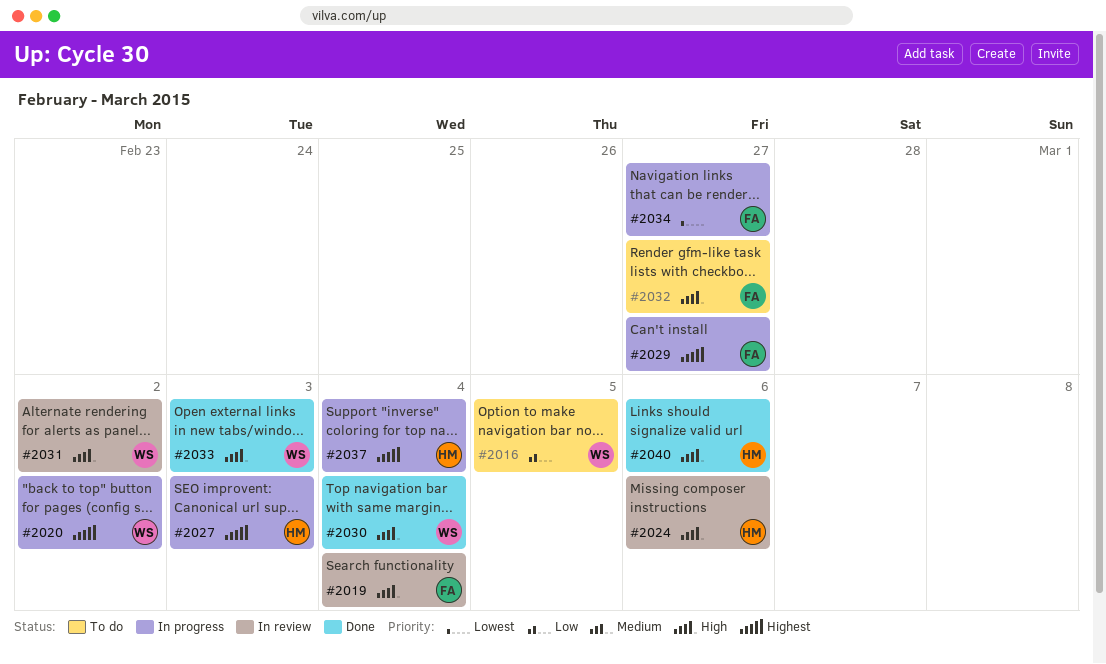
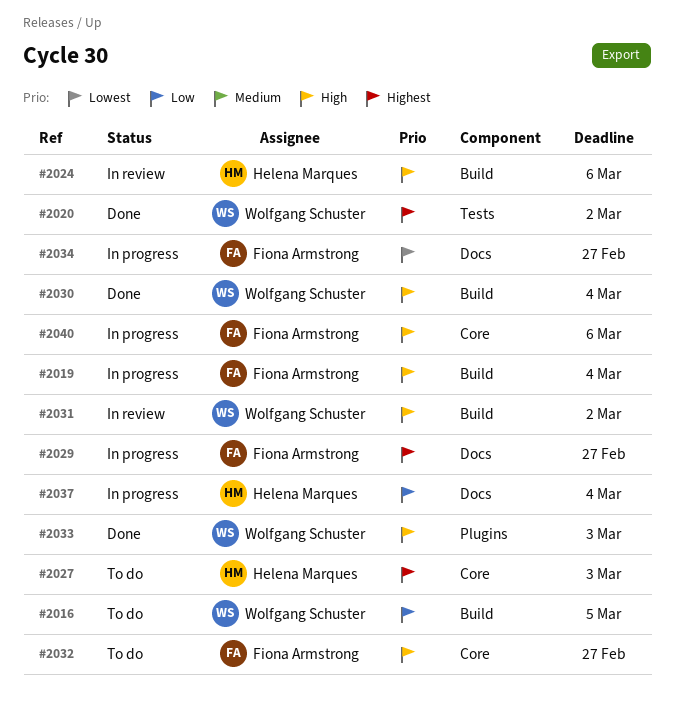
#2019, status: In review -> In progress
#2020, status: In progress -> Done
#2027, status: In progress -> To do
#2037, priority: Highest -> Low
#2040, status: Done -> In progress
#2040, owner: Helena Marques -> Fiona Armstrong

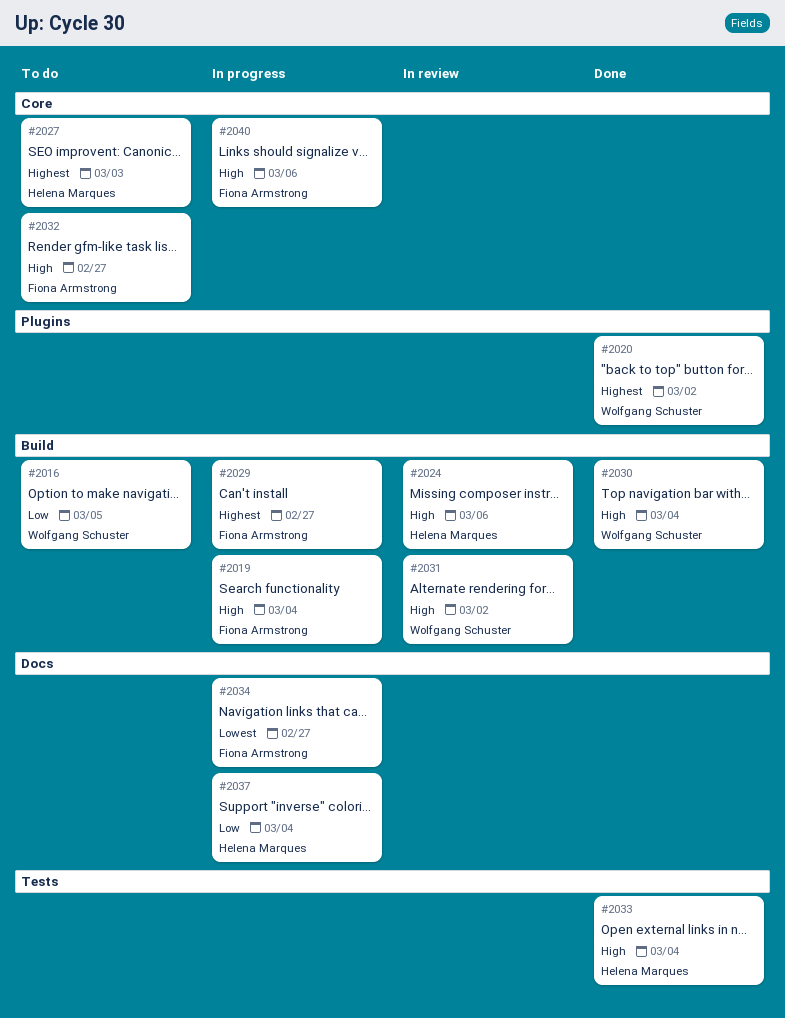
#2020, label: Tests -> Plugins
#2029, label: Docs -> Build
#2033, owner: Wolfgang Schuster -> Helena Marques
#2033, label: Plugins -> Tests
#2033, due: Mar 3 -> Mar 4

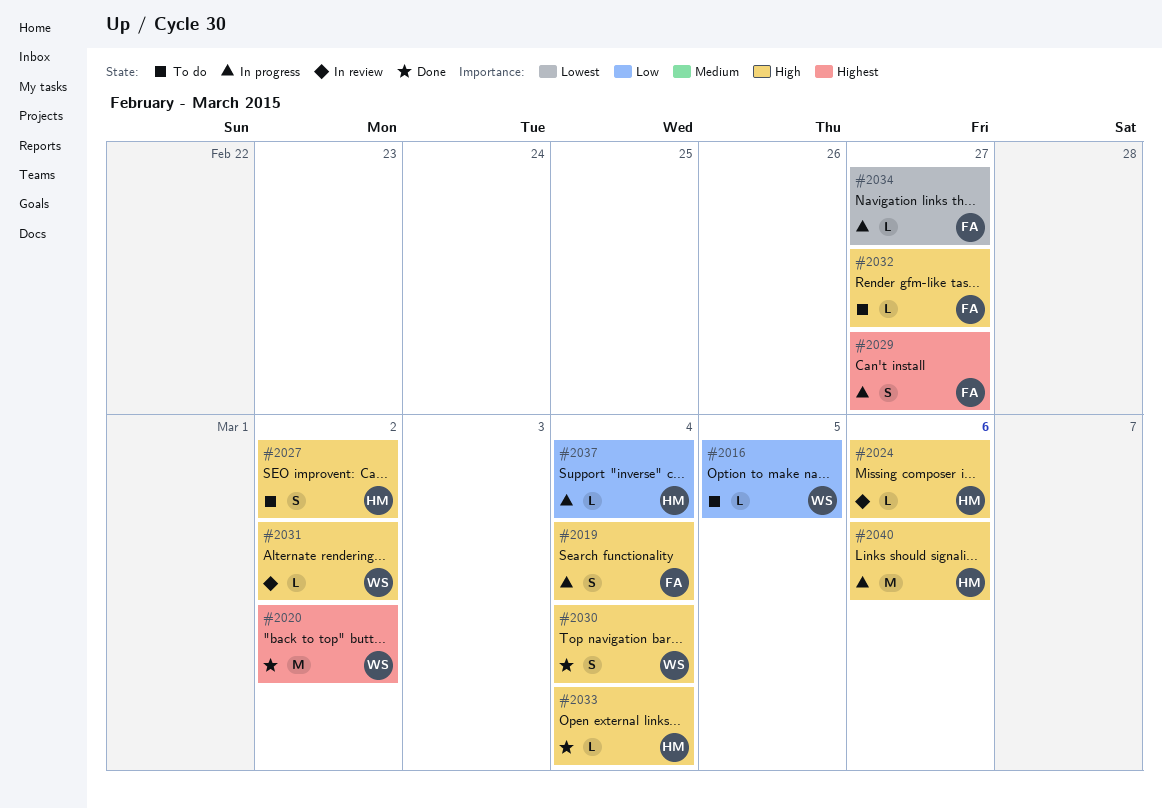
#2027, priority: Highest -> High
#2027, due: Mar 3 -> Mar 2
#2040, owner: Fiona Armstrong -> Helena Marques

